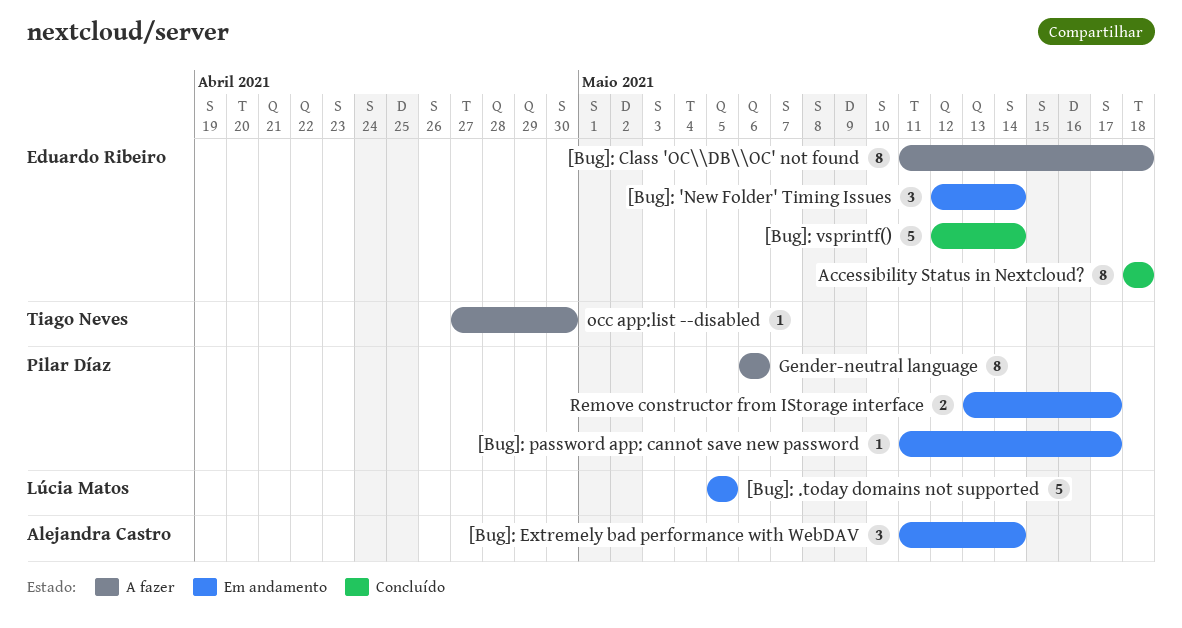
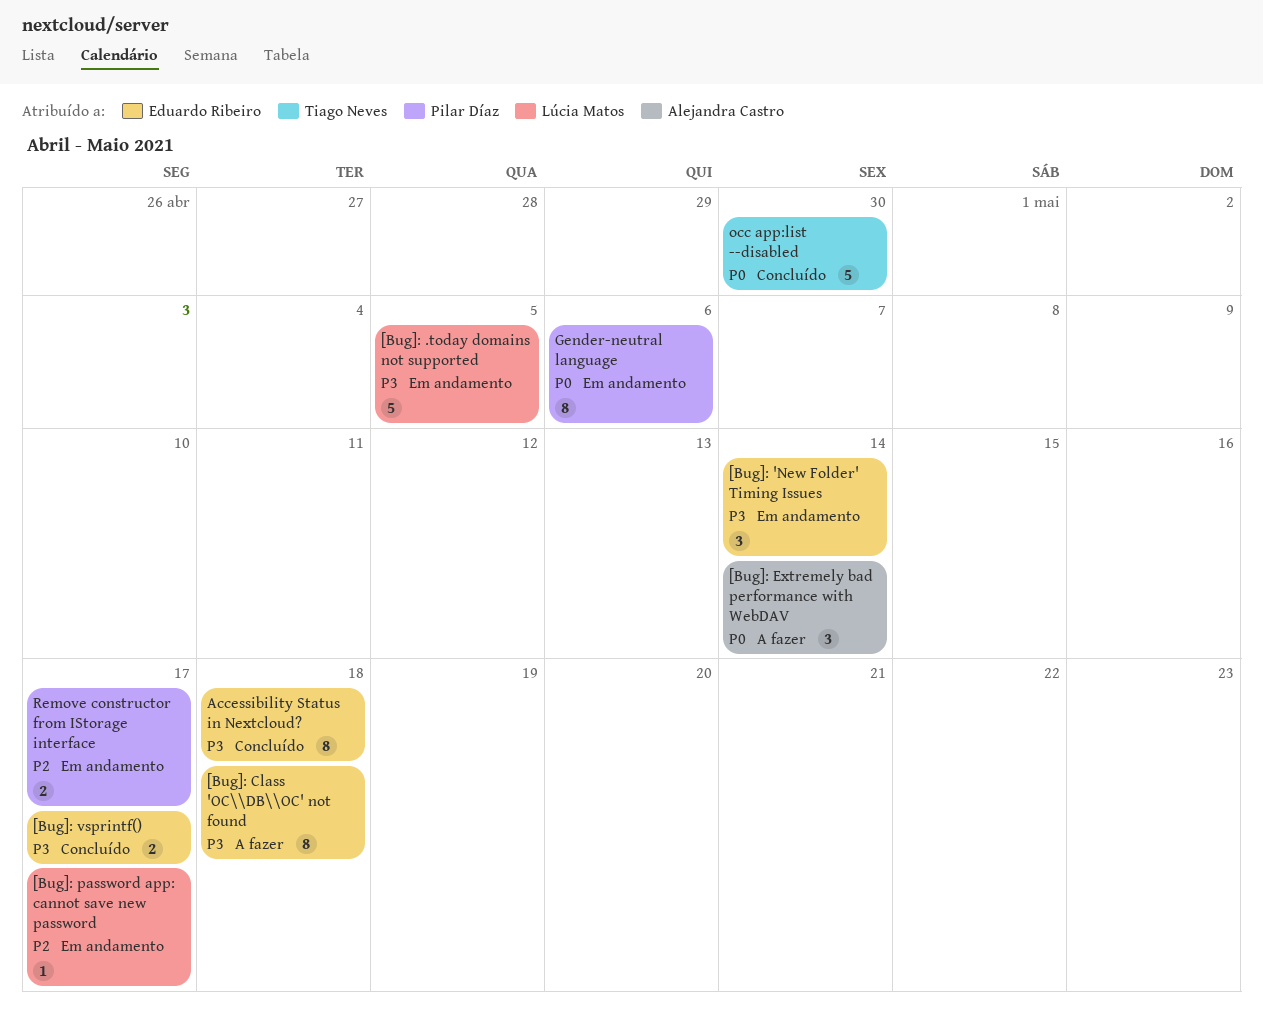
[Bug]: Extremely bad performance with WebDAV, status: Em andamento -> A fazer
[Bug]: password app: cannot save new password, owner: Pilar Díaz -> Lúcia Matos
[Bug]: vsprintf(), estimate: 5 -> 2
[Bug]: vsprintf(), due: May 14 -> May 17
Gender-neutral language, status: A fazer -> Em andamento
occ app:list --disabled, status: A fazer -> Concluído
occ app:list --disabled, estimate: 1 -> 5

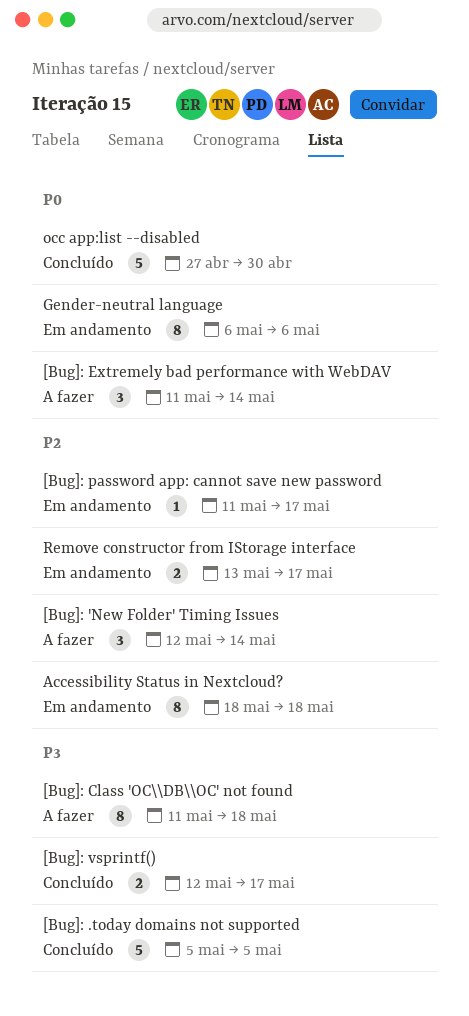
[Bug]: 'New Folder' Timing Issues, status: Em andamento -> A fazer
[Bug]: 'New Folder' Timing Issues, priority: P3 -> P2
[Bug]: .today domains not supported, status: Em andamento -> Concluído
Accessibility Status in Nextcloud?, status: Concluído -> Em andamento
Accessibility Status in Nextcloud?, priority: P3 -> P2

